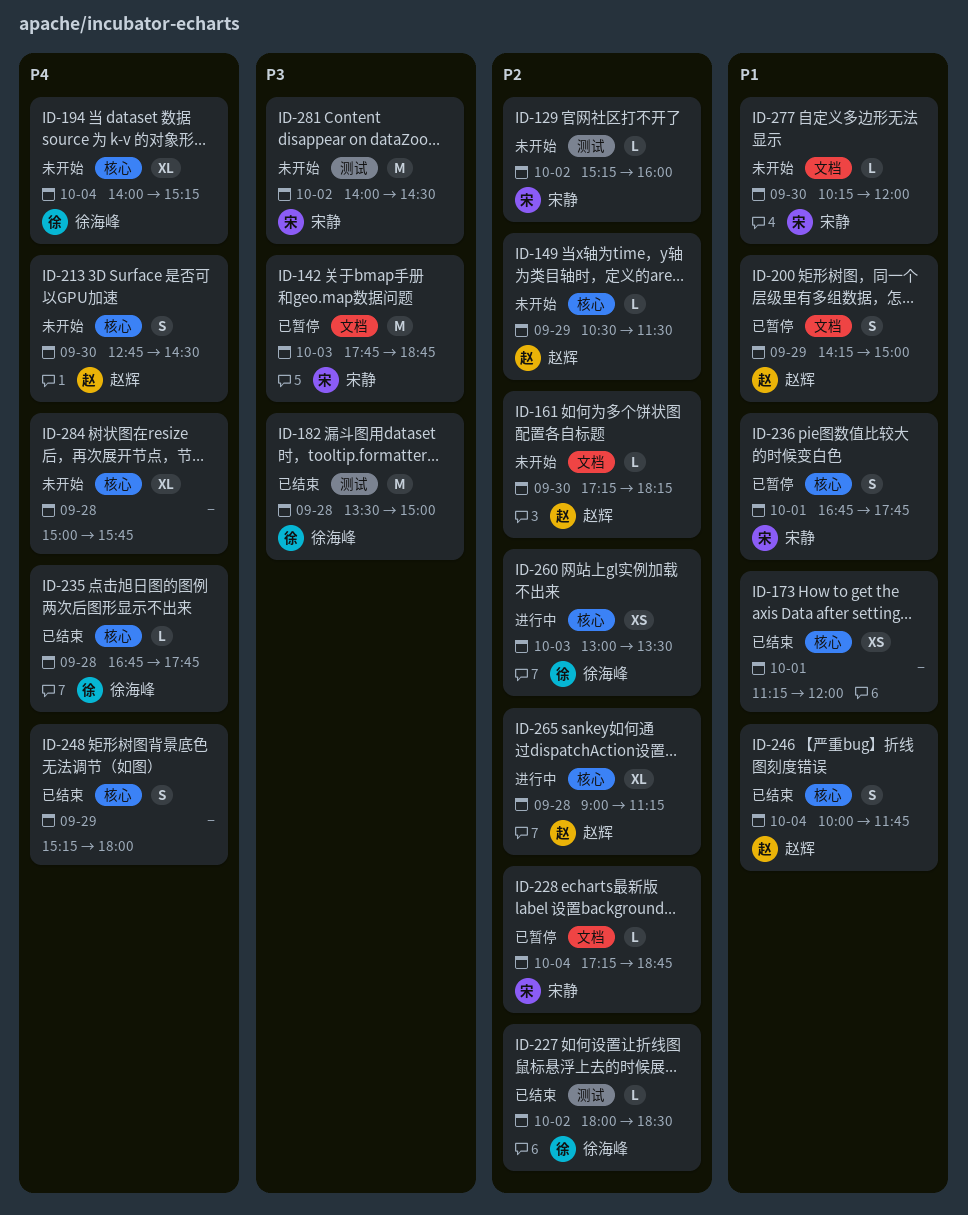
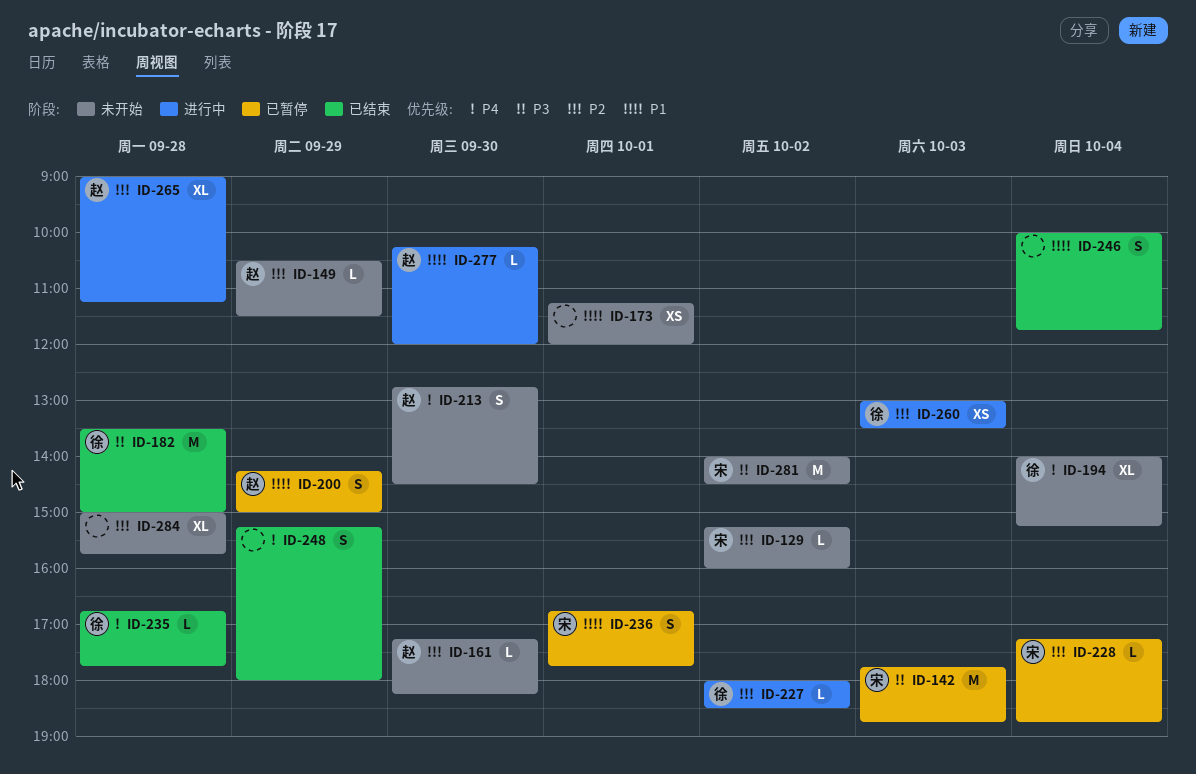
ID-173, status: 已结束 -> 未开始
ID-227, status: 已结束 -> 进行中
ID-246, owner: 赵辉 -> none
ID-277, status: 未开始 -> 进行中
ID-277, owner: 宋静 -> 赵辉
ID-284, priority: P4 -> P2

